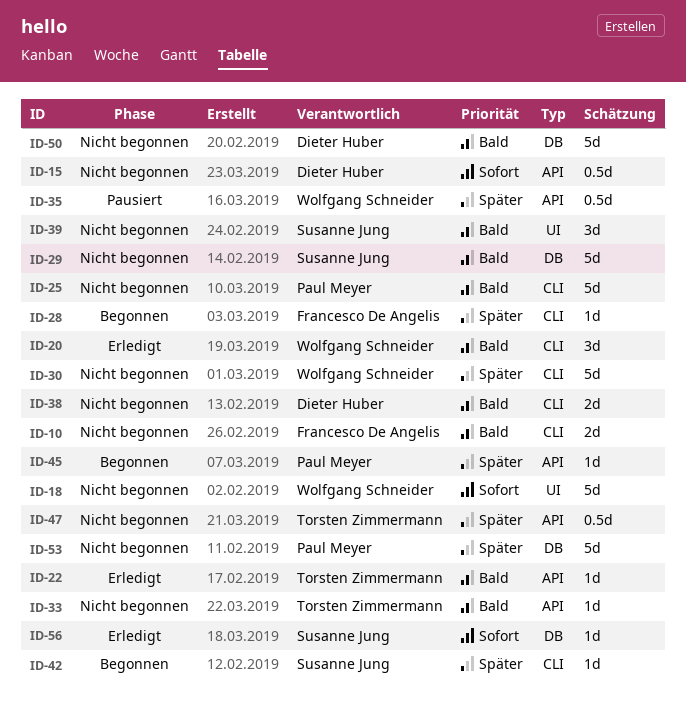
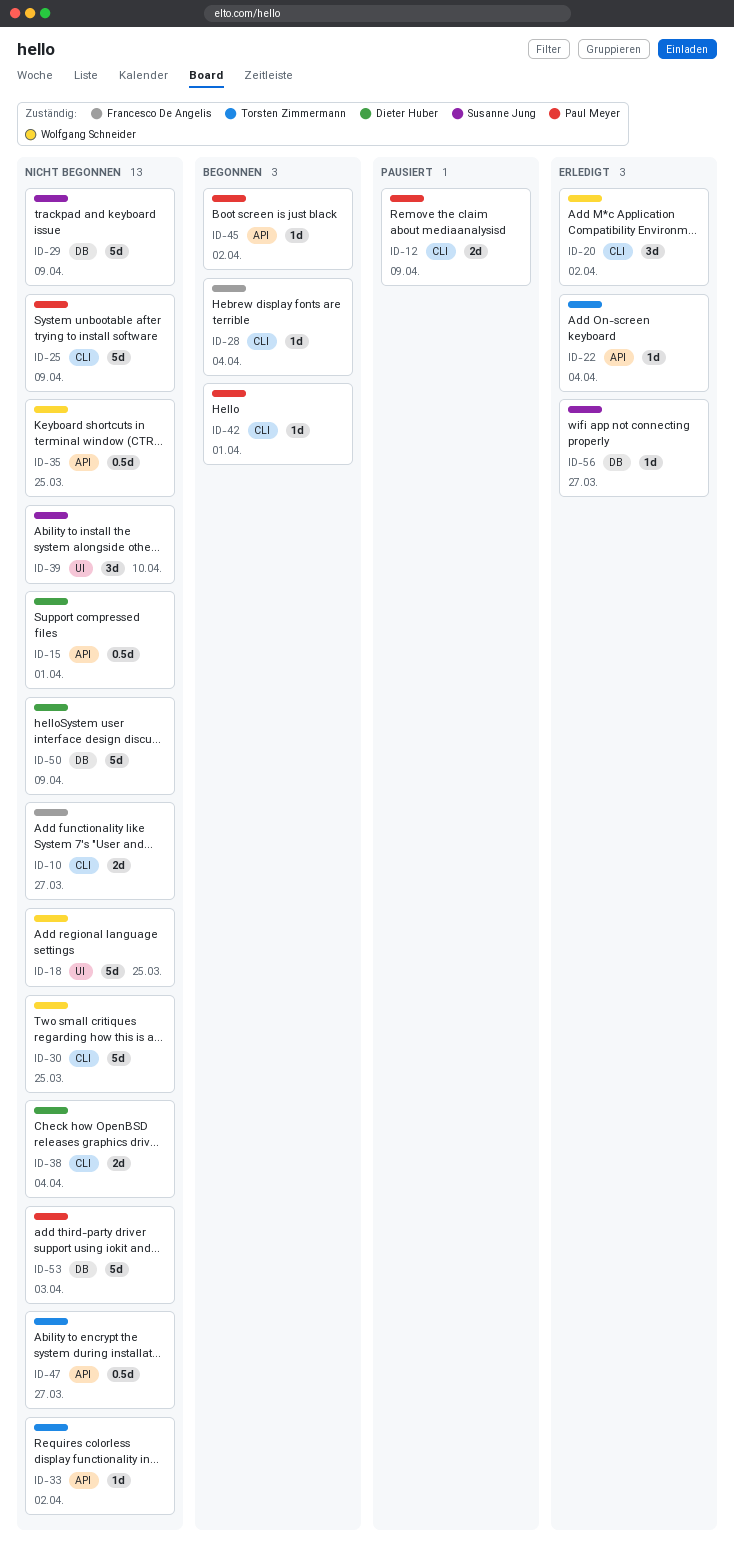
ID-12: none -> present
ID-35, status: Pausiert -> Nicht begonnen
ID-42, owner: Susanne Jung -> Paul Meyer

